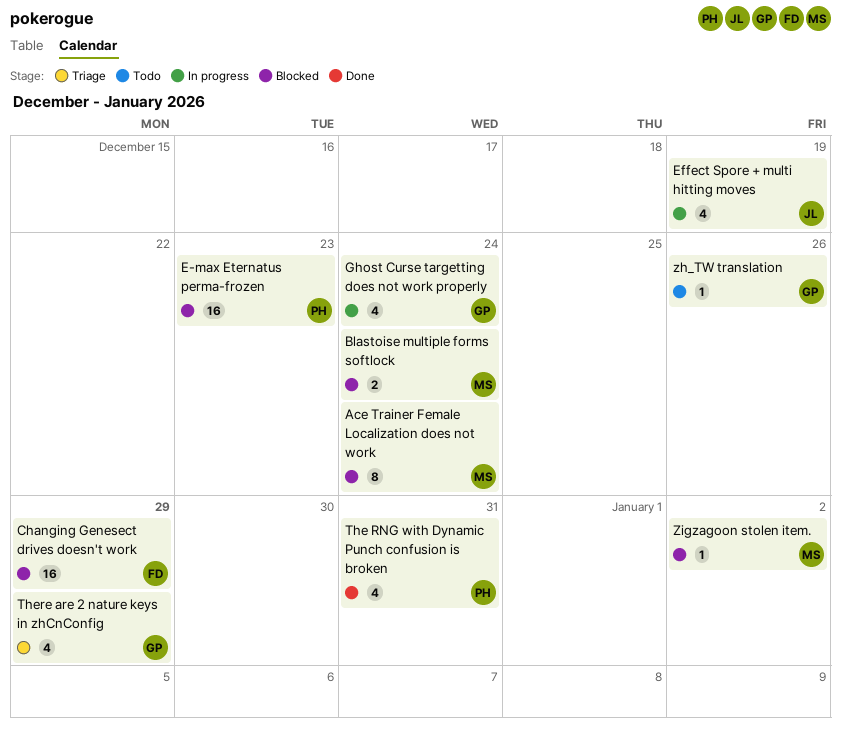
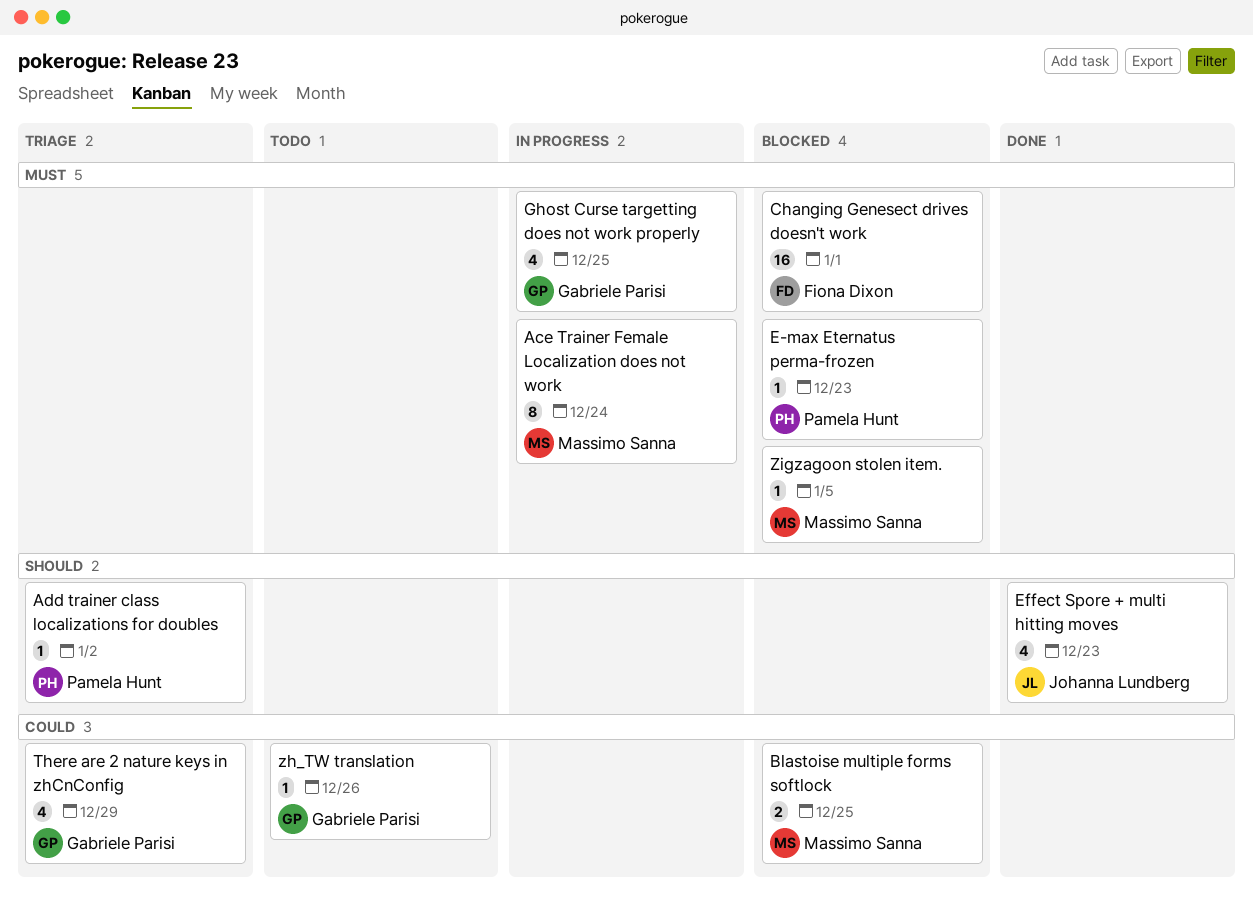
Ace Trainer Female Localization does not work, status: Blocked -> In progress
Add trainer class localizations for doubles: none -> present
Blastoise multiple forms softlock, due: Dec 24 -> Dec 25
Changing Genesect drives doesn't work, due: Dec 29 -> Jan 1
E-max Eternatus perma-frozen, estimate: 16 -> 1
Effect Spore + multi hitting moves, status: In progress -> Done
Effect Spore + multi hitting moves, due: Dec 19 -> Dec 23
Ghost Curse targetting does not work properly, due: Dec 24 -> Dec 25
The RNG with Dynamic Punch confusion is broken: present -> none
Zigzagoon stolen item., due: Jan 2 -> Jan 5

